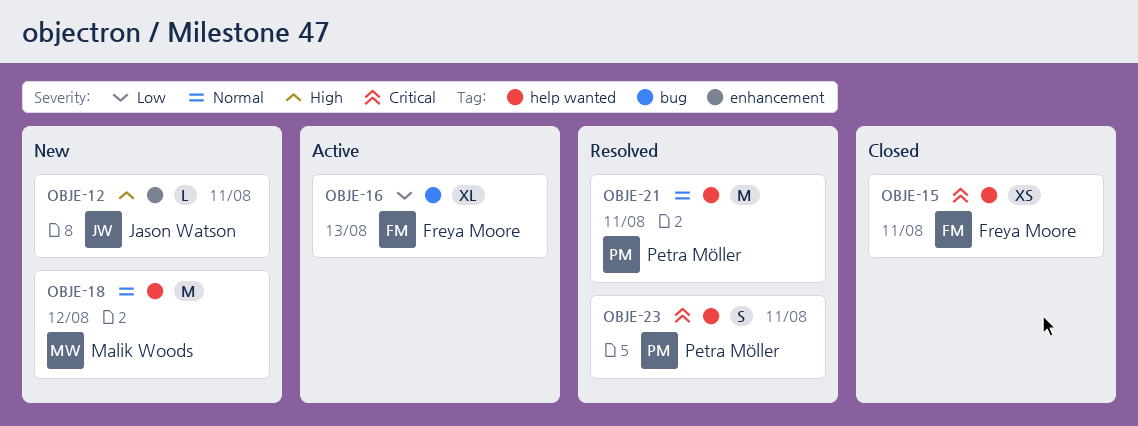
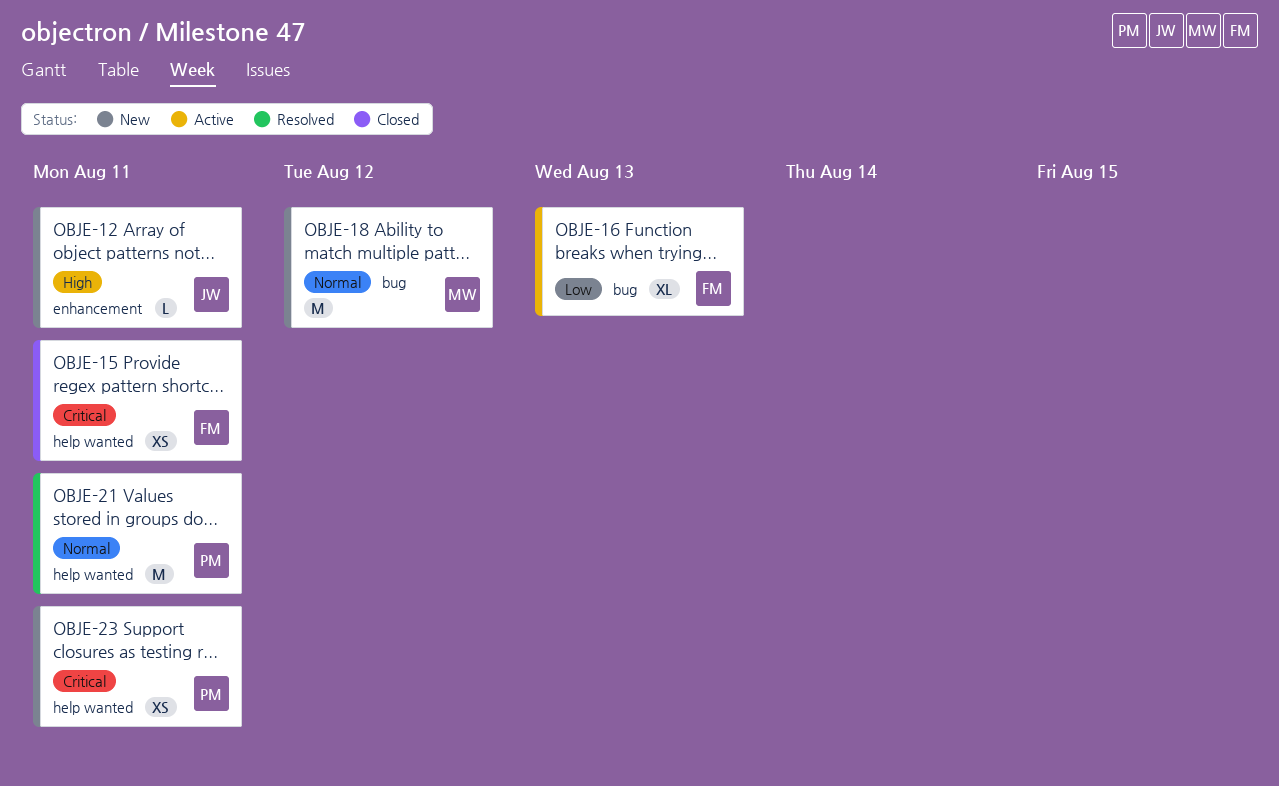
OBJE-18, label: help wanted -> bug
OBJE-23, status: Resolved -> New
OBJE-23, estimate: S -> XS

